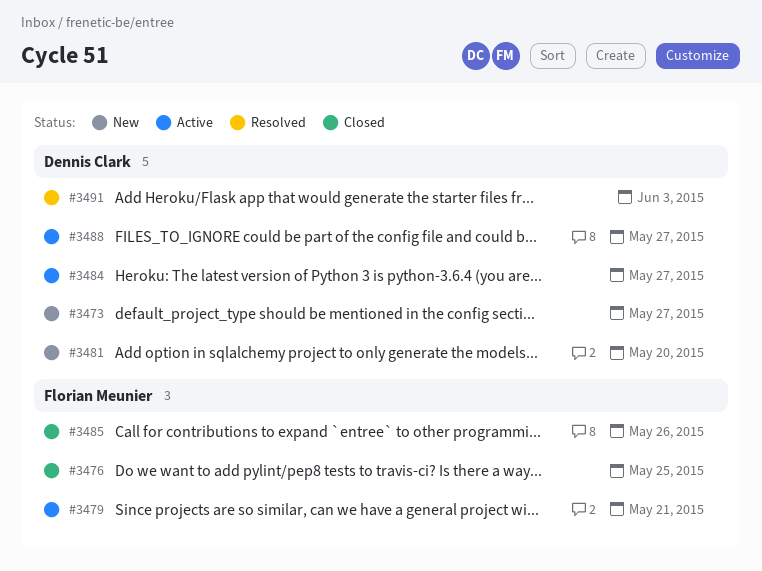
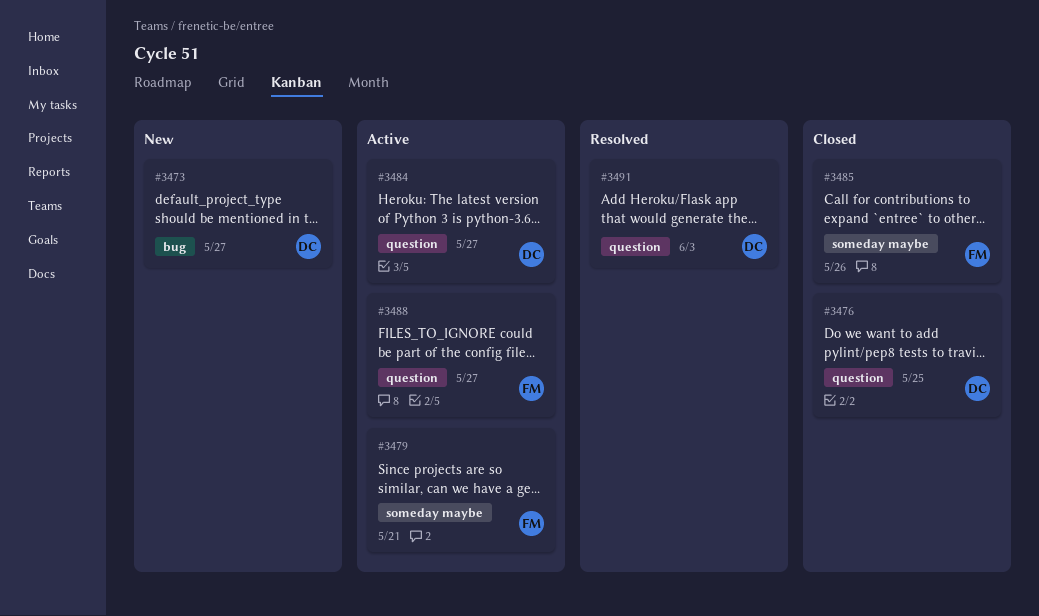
#3476, owner: Florian Meunier -> Dennis Clark
#3481: present -> none
#3488, owner: Dennis Clark -> Florian Meunier

